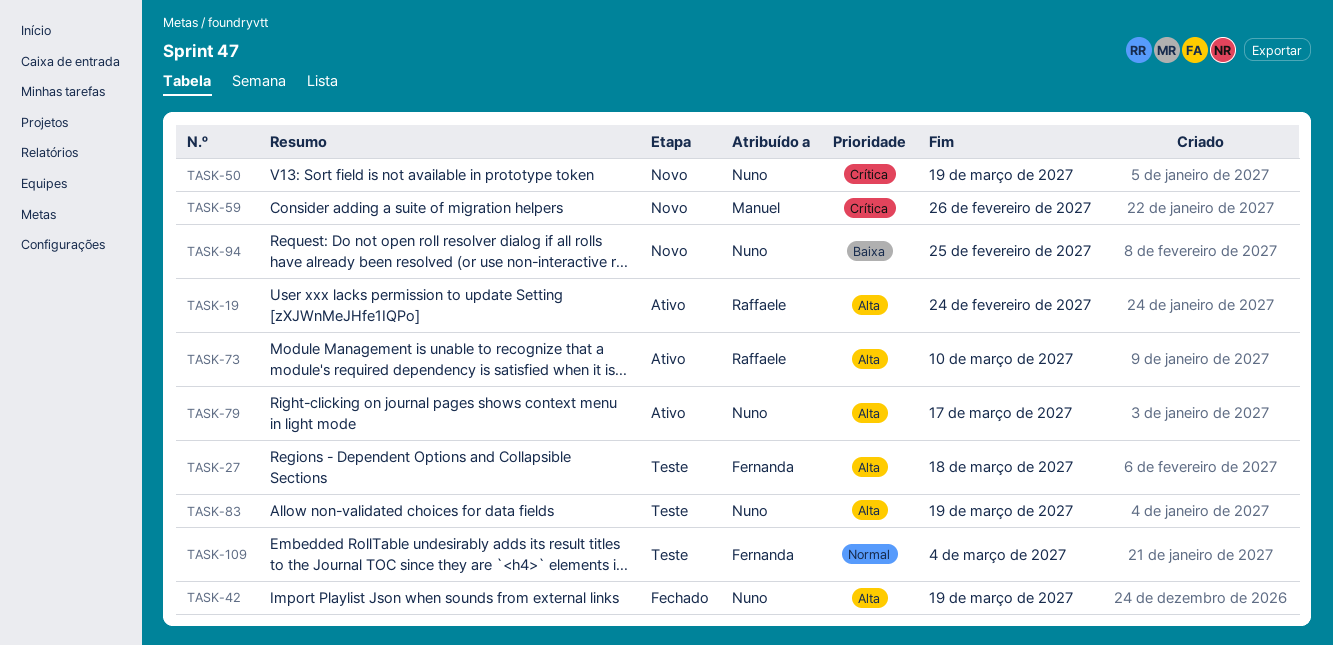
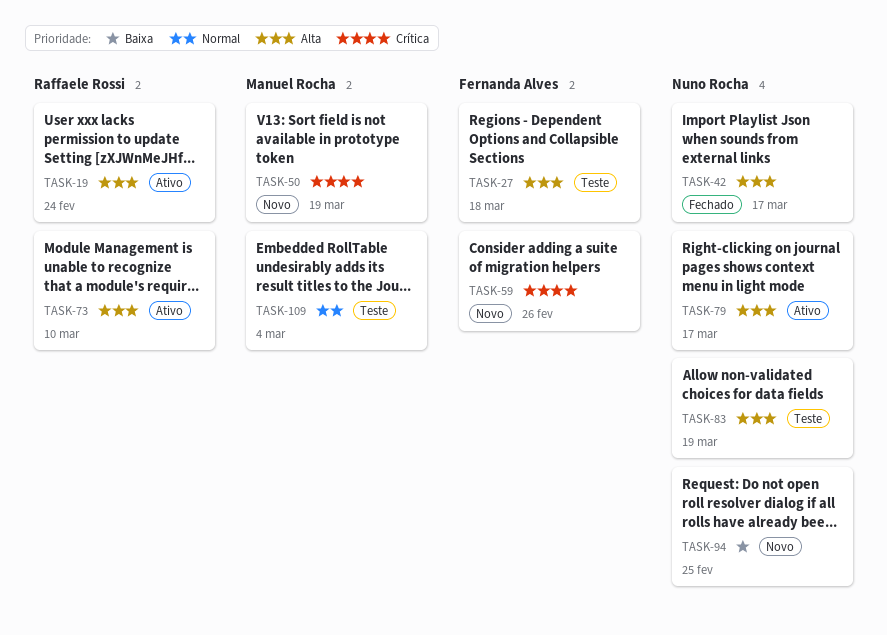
TASK-42, due: Mar 19 -> Mar 17
TASK-50, owner: Nuno Rocha -> Manuel Rocha
TASK-59, owner: Manuel Rocha -> Fernanda Alves
TASK-109, owner: Fernanda Alves -> Manuel Rocha

